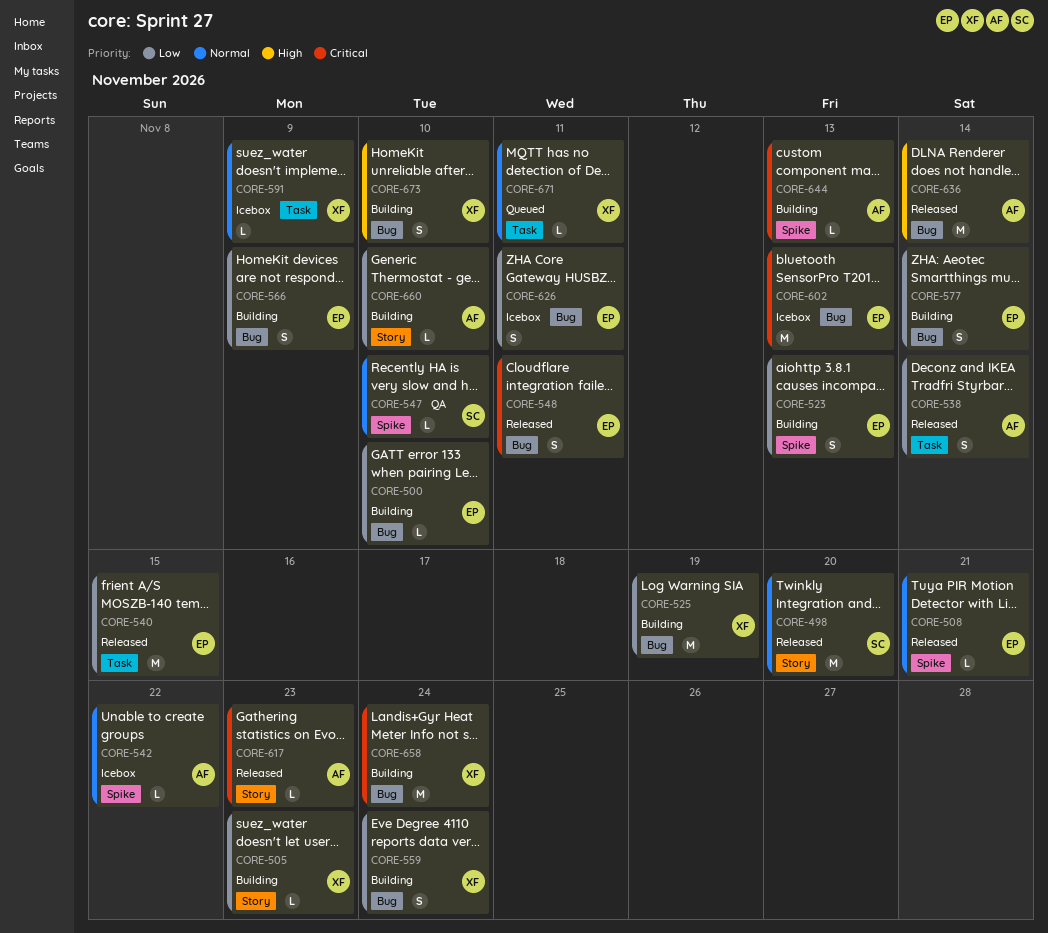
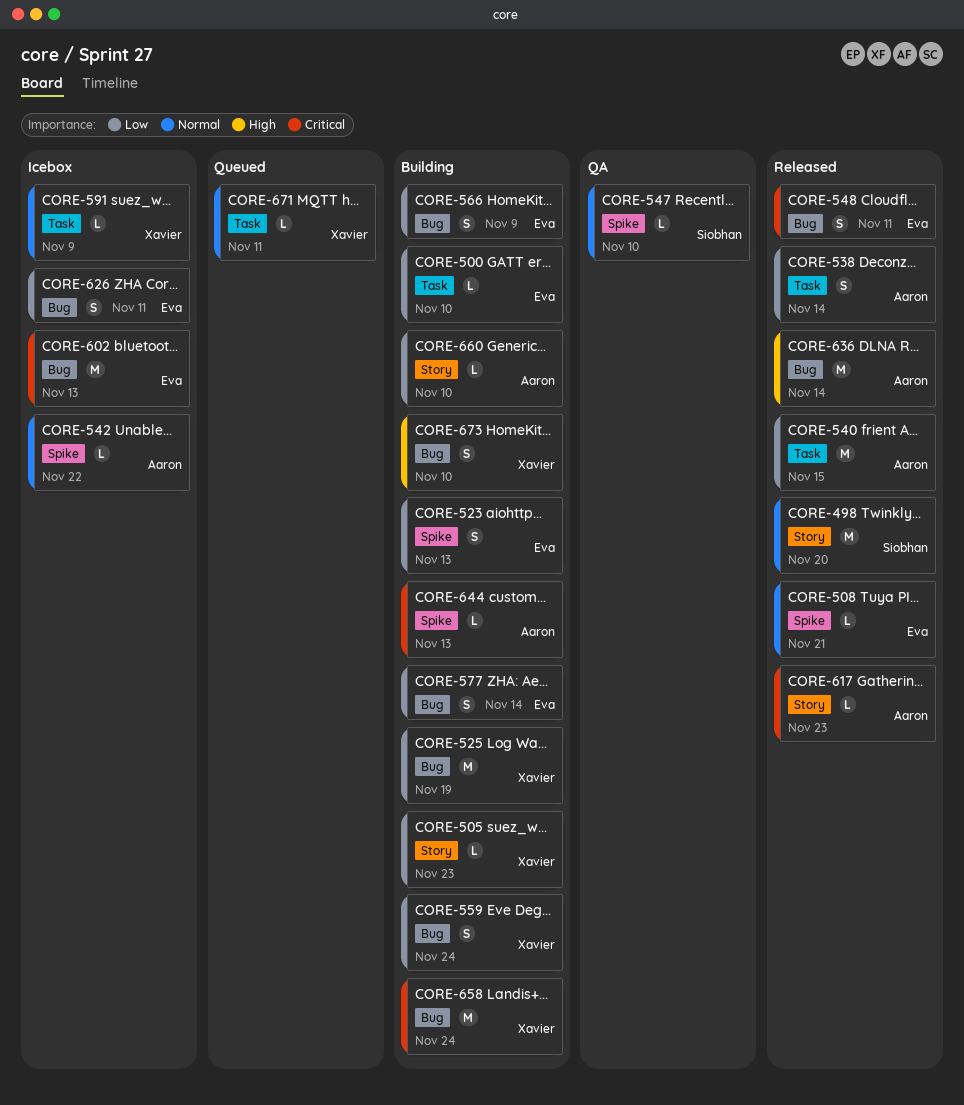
CORE-500, label: Bug -> Task
CORE-540, owner: Eva -> Aaron

